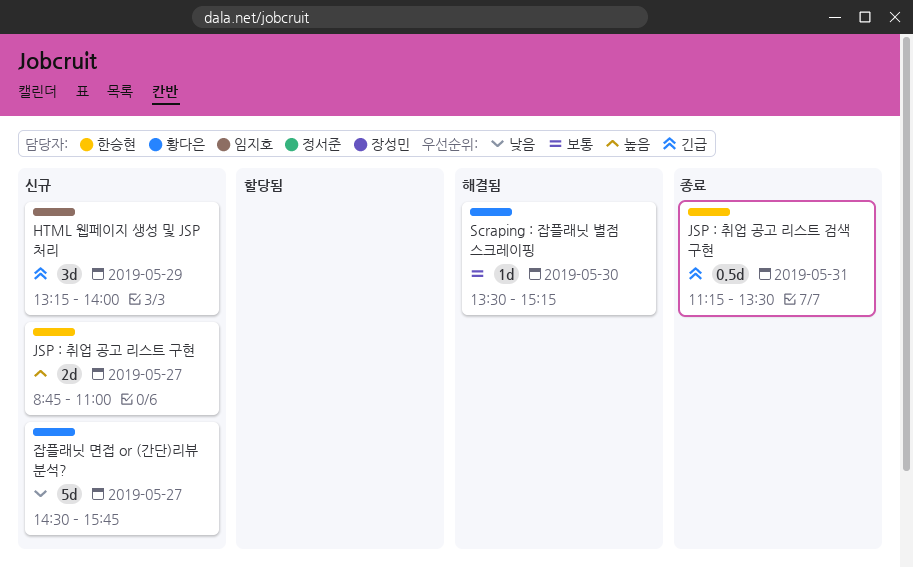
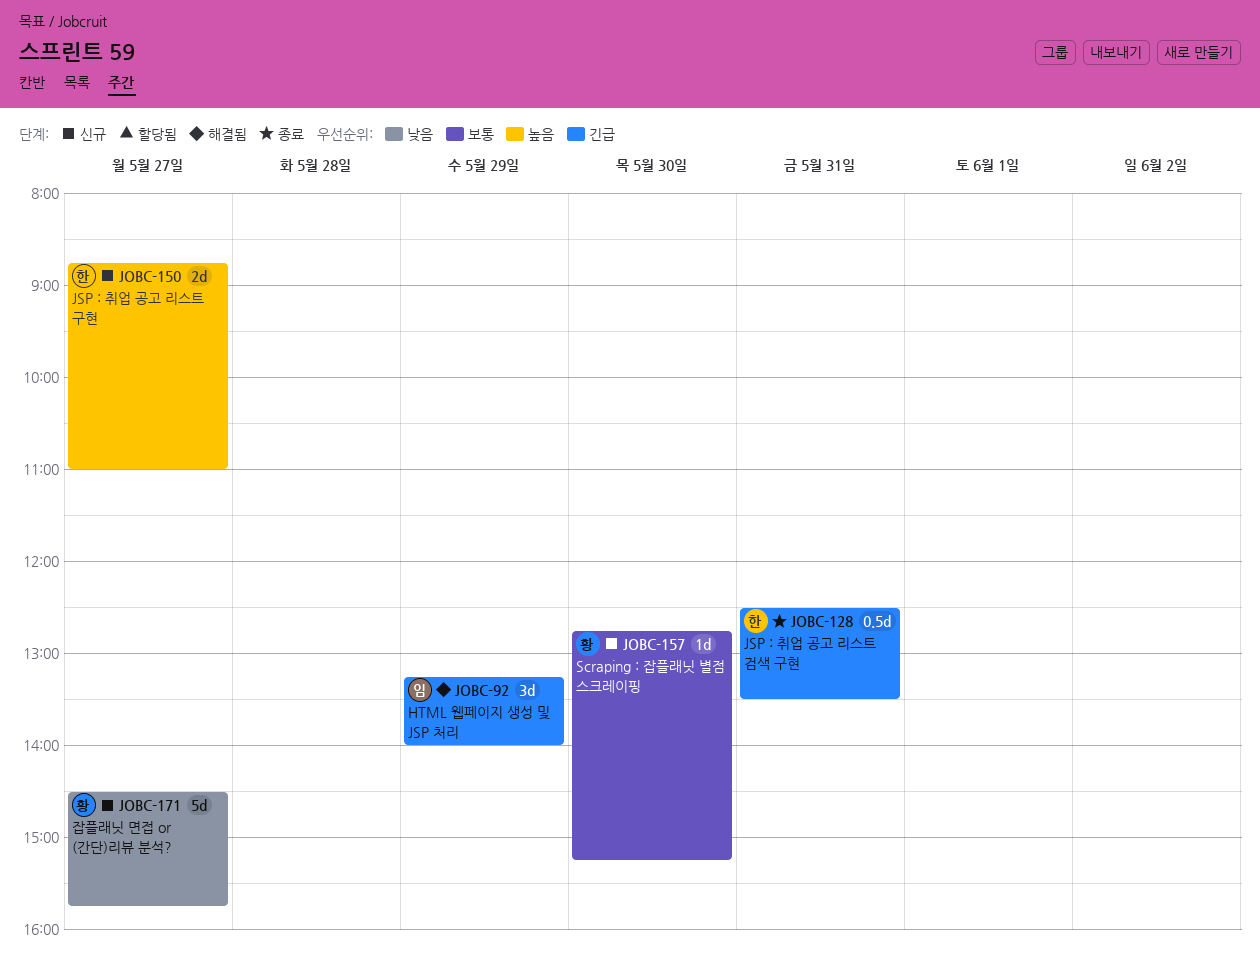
HTML 웹페이지 생성 및 JSP 처리, status: 신규 -> 해결됨
JSP : 취업 공고 리스트 검색 구현, begins: 11:15 -> 12:30
Scraping : 잡플래닛 별점 스크레이핑, status: 해결됨 -> 신규
Scraping : 잡플래닛 별점 스크레이핑, begins: 13:30 -> 12:45

